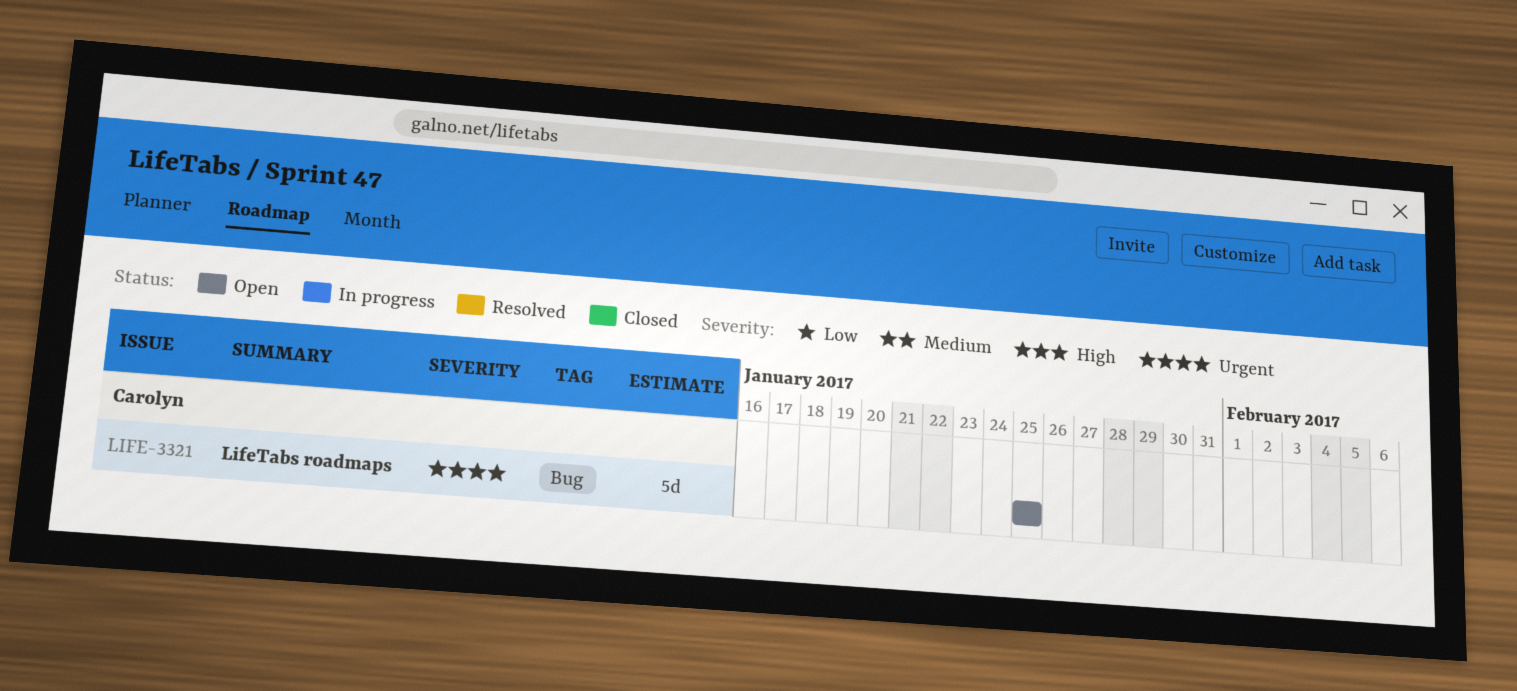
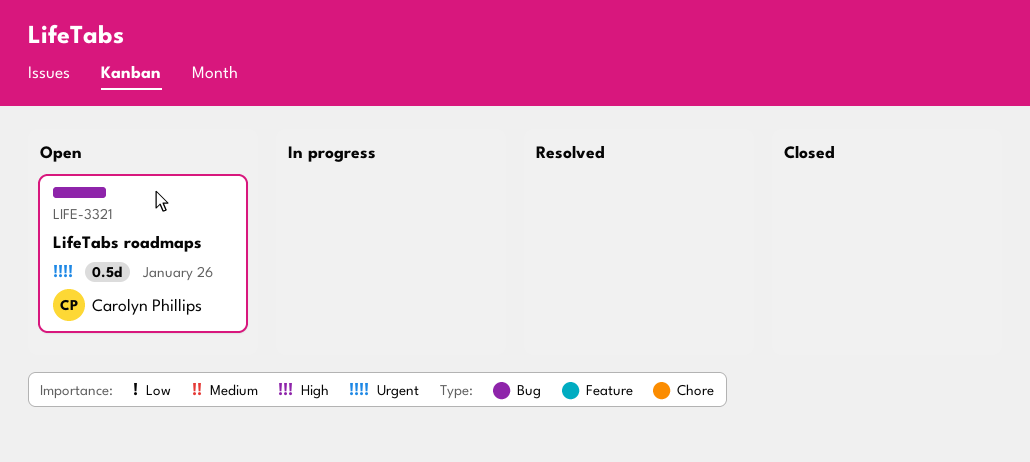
LIFE-3321, estimate: 5d -> 0.5d
LIFE-3321, due: Jan 25 -> Jan 26

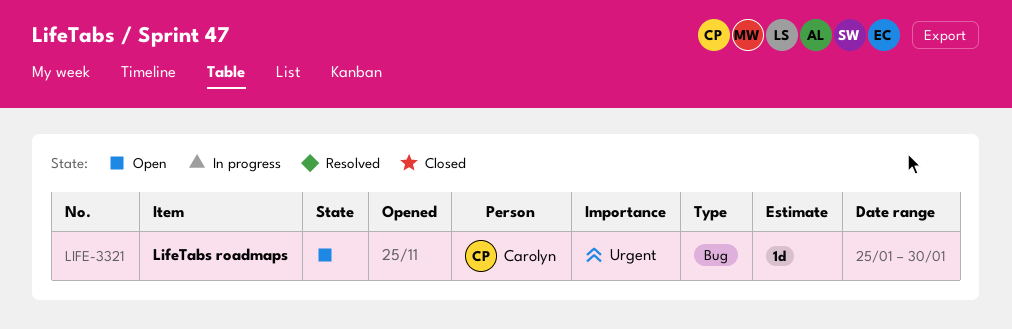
LIFE-3321, estimate: 0.5d -> 1d
LIFE-3321, due: Jan 26 -> Jan 30

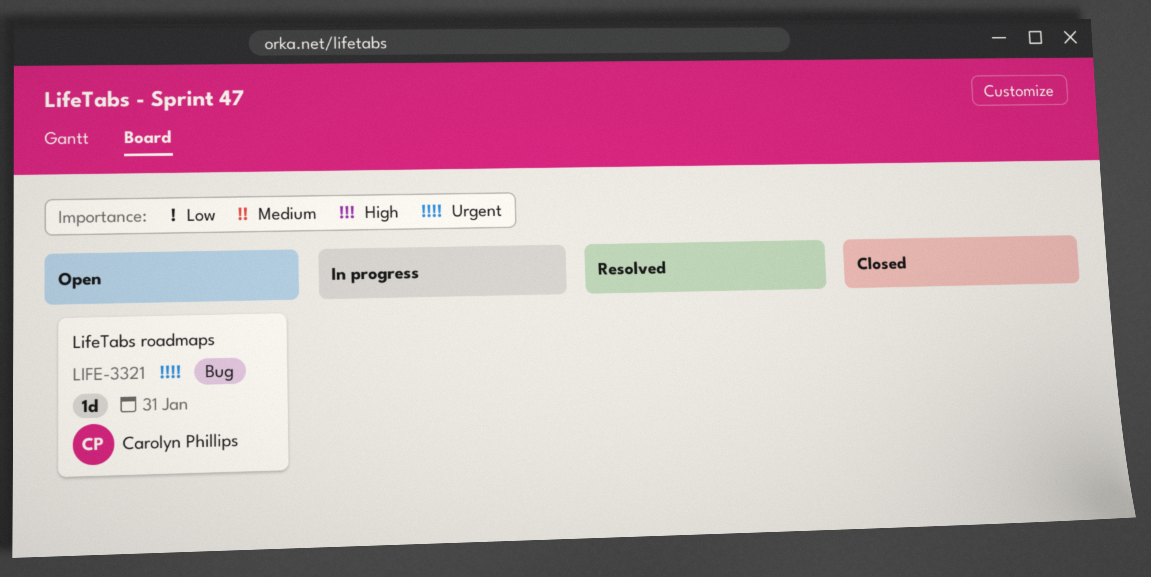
LIFE-3321, due: Jan 30 -> Jan 31

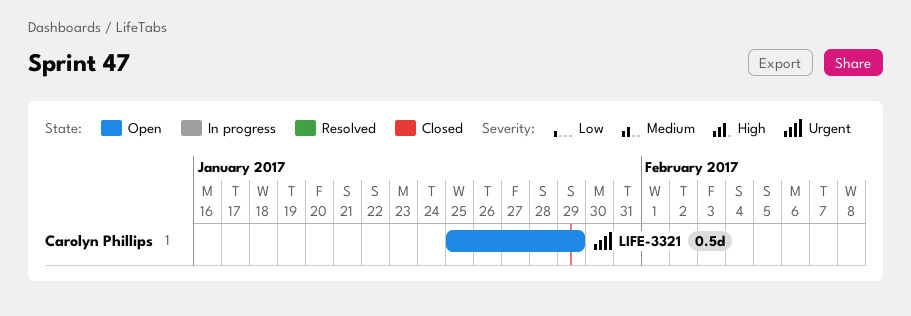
LIFE-3321, estimate: 1d -> 0.5d
LIFE-3321, due: Jan 31 -> Jan 29

